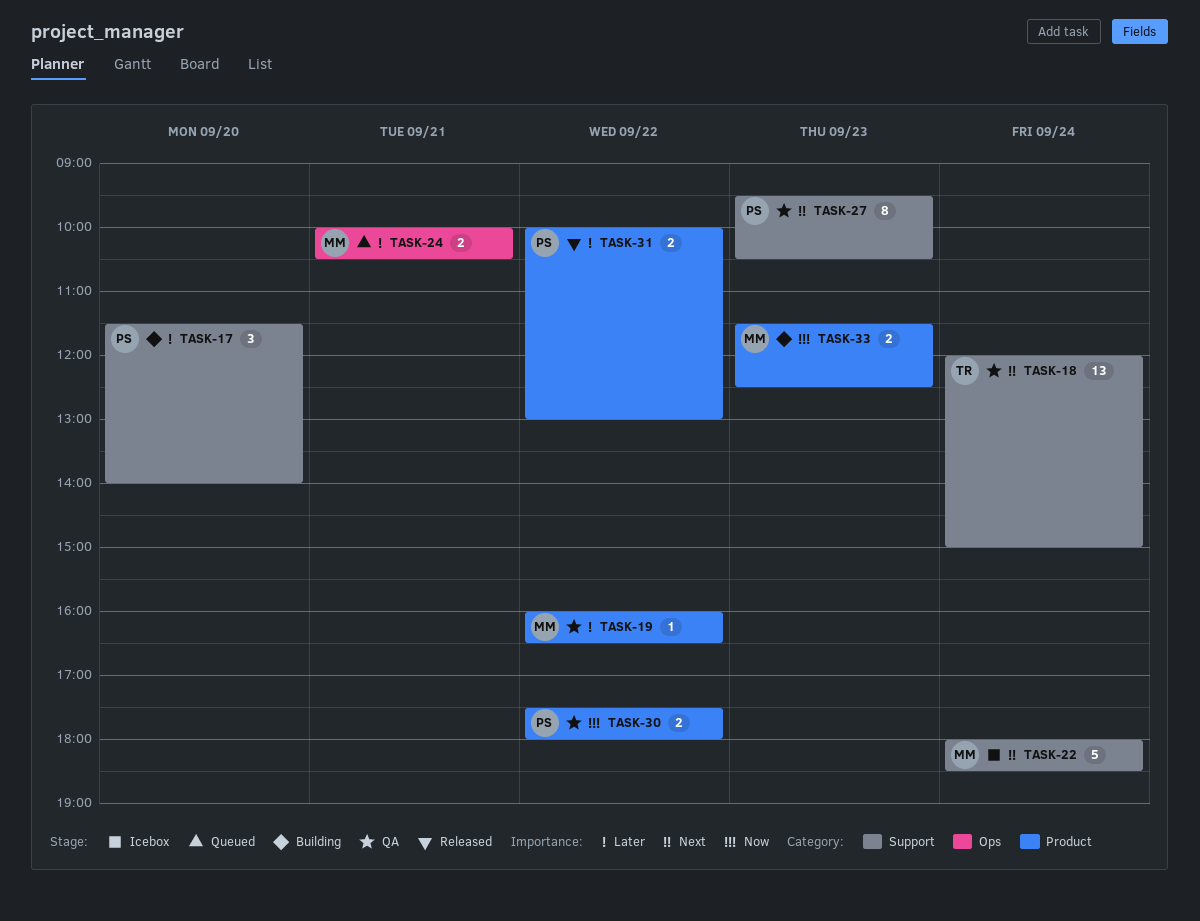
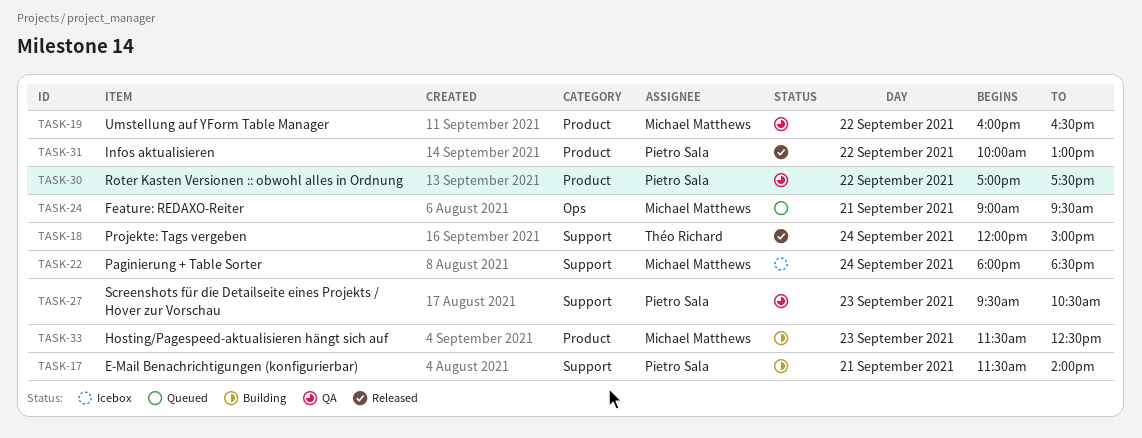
TASK-17, day: Sep 20 -> Sep 21
TASK-18, status: QA -> Released
TASK-24, begins: 10:00 -> 09:00
TASK-24, ends: 10:30 -> 09:30
TASK-30, begins: 17:30 -> 17:00
TASK-30, ends: 18:00 -> 17:30

